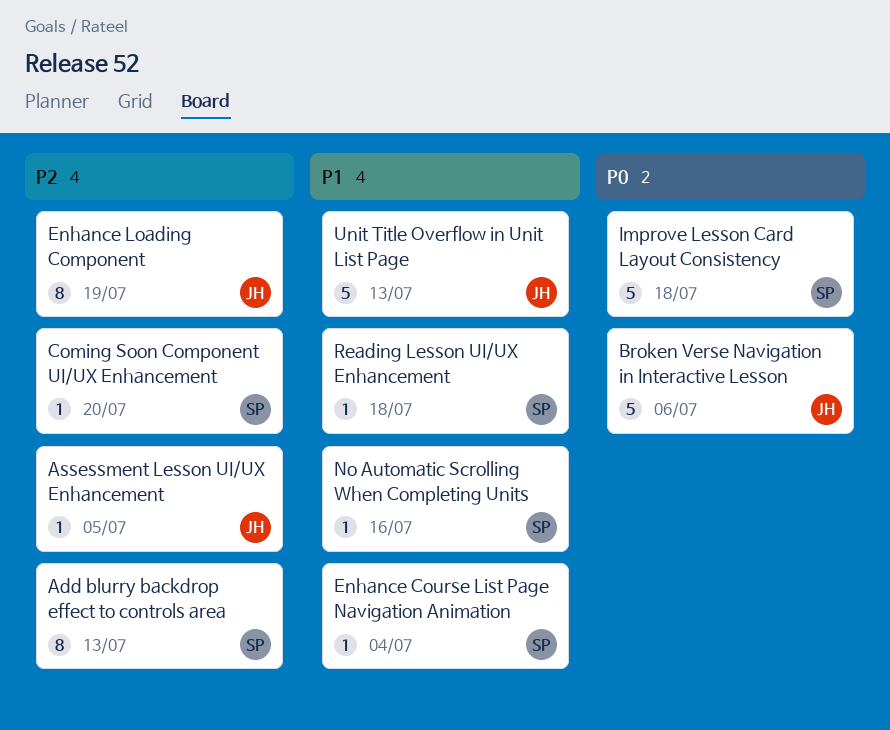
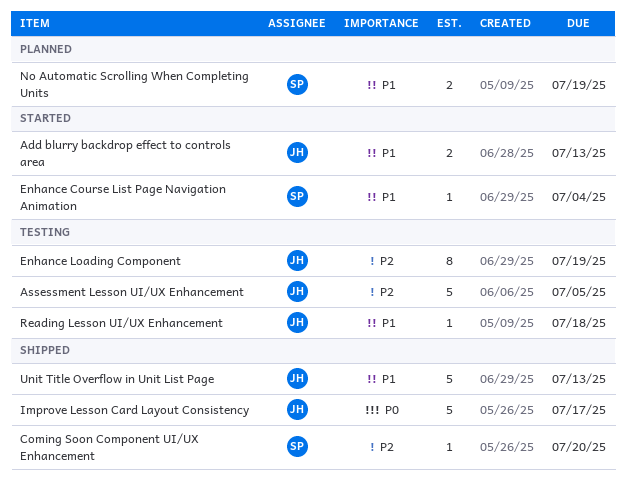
Add blurry backdrop effect to controls area, owner: SP -> JH
Add blurry backdrop effect to controls area, priority: P2 -> P1
Add blurry backdrop effect to controls area, estimate: 8 -> 2
Assessment Lesson UI/UX Enhancement, estimate: 1 -> 5
Broken Verse Navigation in Interactive Lesson: present -> none
Improve Lesson Card Layout Consistency, owner: SP -> JH
Improve Lesson Card Layout Consistency, due: Jul 18 -> Jul 17
No Automatic Scrolling When Completing Units, estimate: 1 -> 2
No Automatic Scrolling When Completing Units, due: Jul 16 -> Jul 19
Reading Lesson UI/UX Enhancement, owner: SP -> JH

